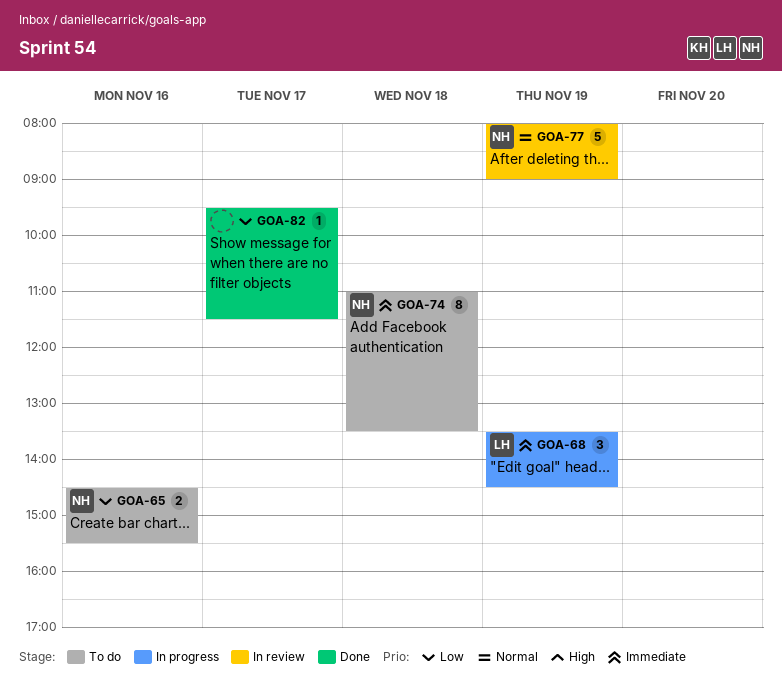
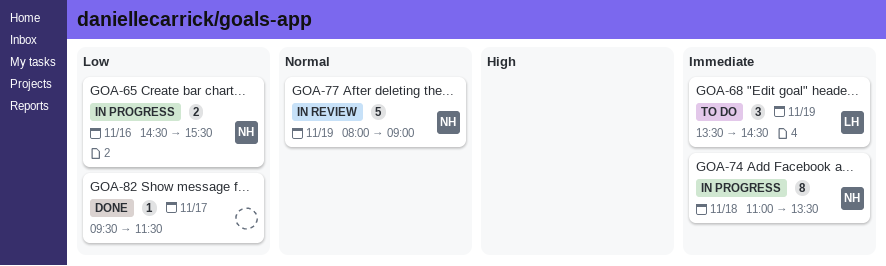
GOA-65, status: To do -> In progress
GOA-68, status: In progress -> To do
GOA-74, status: To do -> In progress

